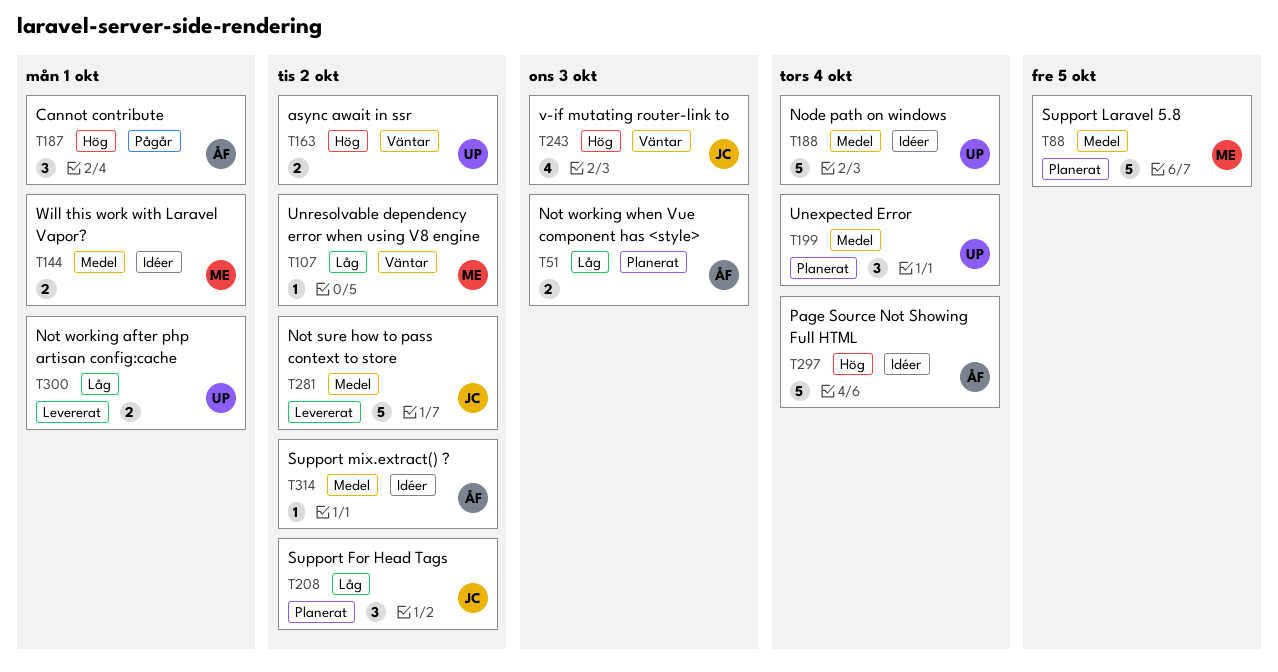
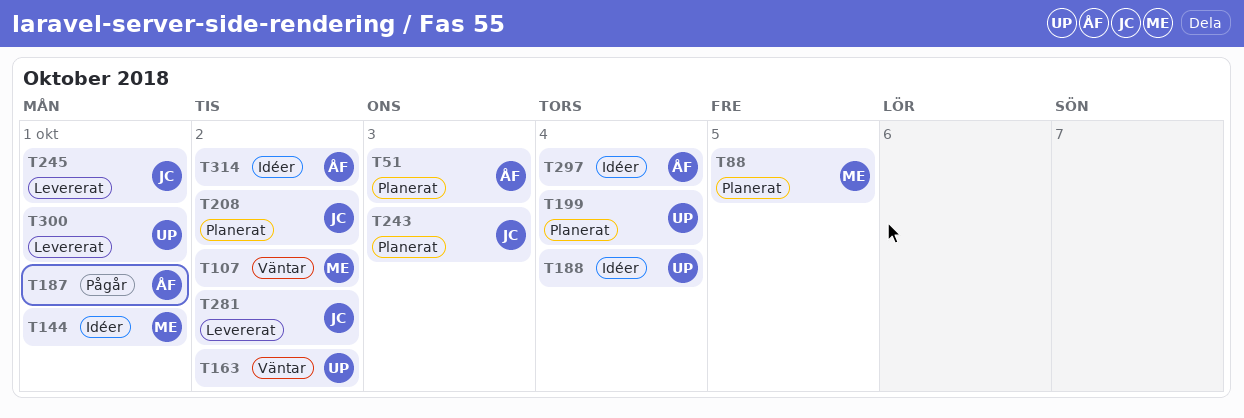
T243, status: Väntar -> Planerat
T245: none -> present

